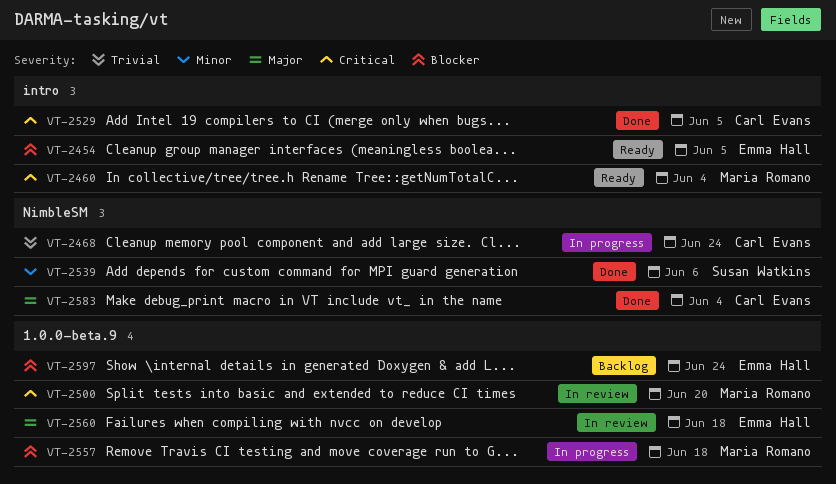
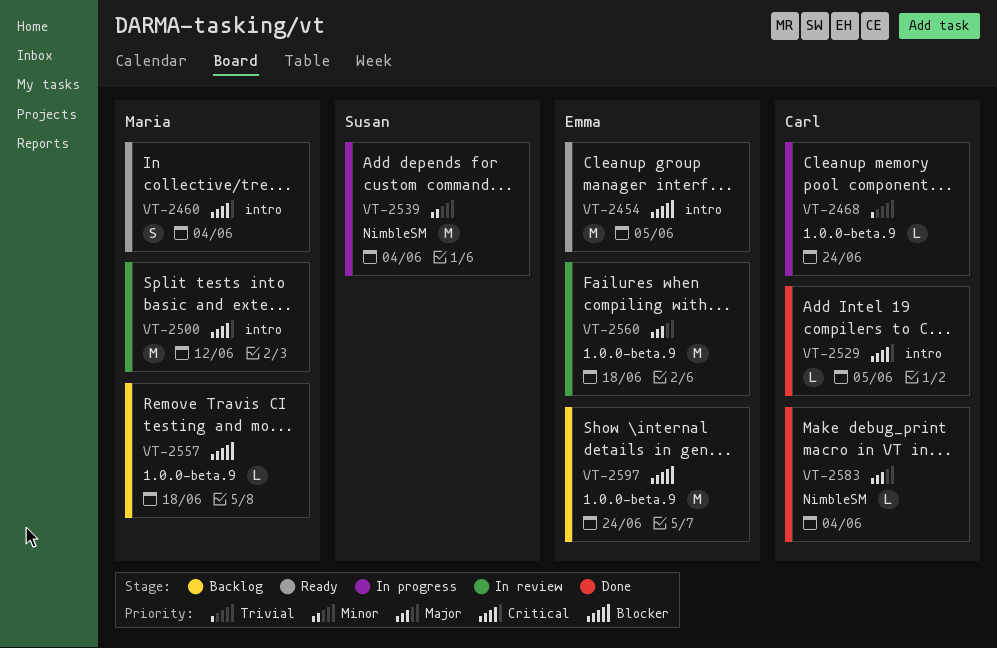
VT-2468, label: NimbleSM -> 1.0.0-beta.9
VT-2500, label: 1.0.0-beta.9 -> intro
VT-2500, due: Jun 20 -> Jun 12
VT-2539, status: Done -> In progress
VT-2539, due: Jun 6 -> Jun 4
VT-2557, status: In progress -> Backlog

